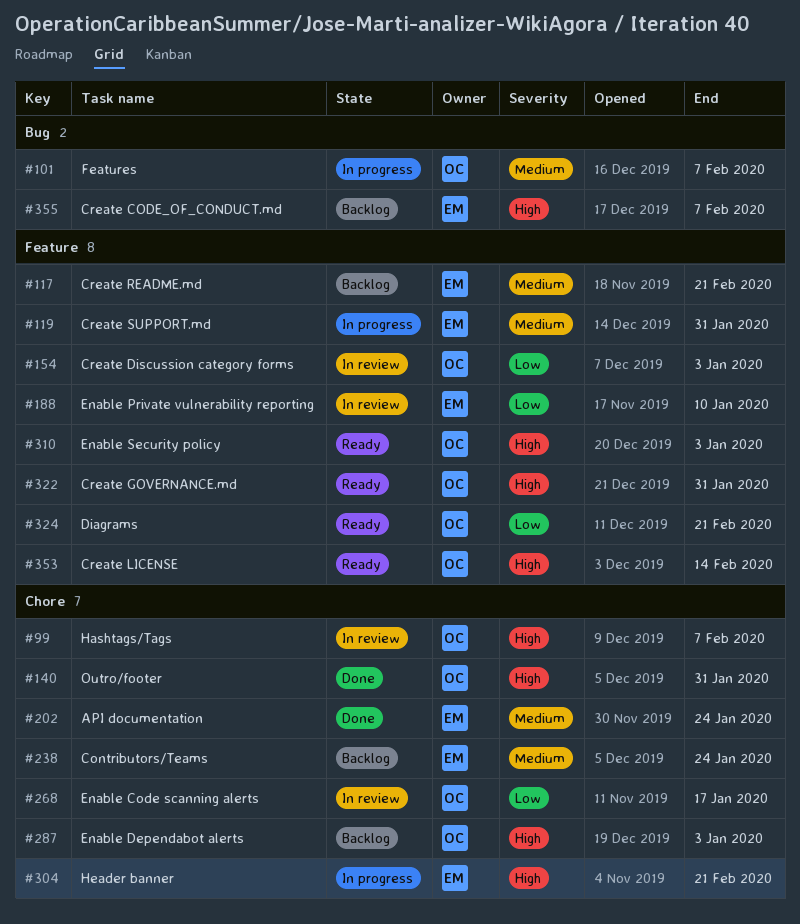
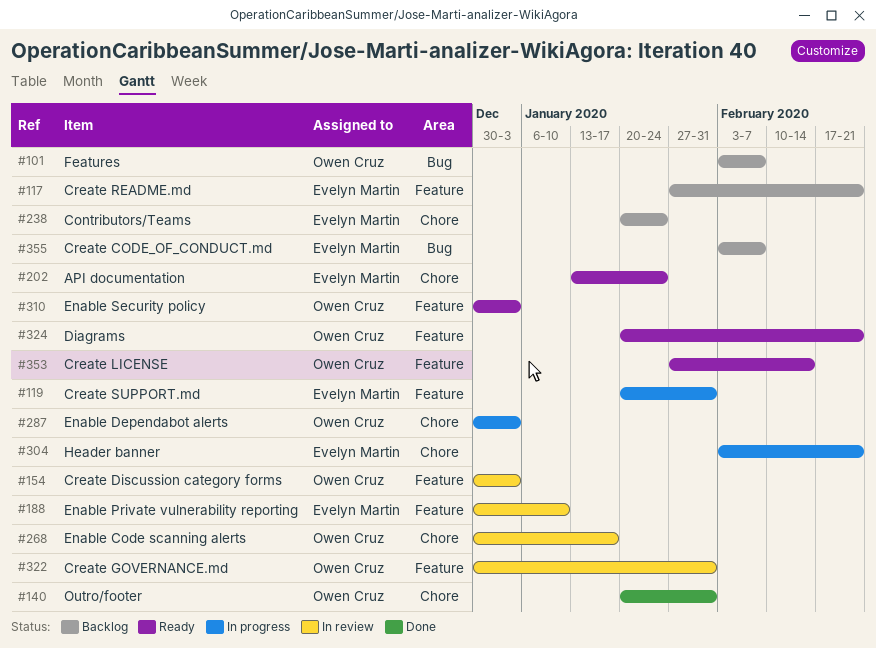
#99: present -> none
#101, status: In progress -> Backlog
#202, status: Done -> Ready
#287, status: Backlog -> In progress
#322, status: Ready -> In review

